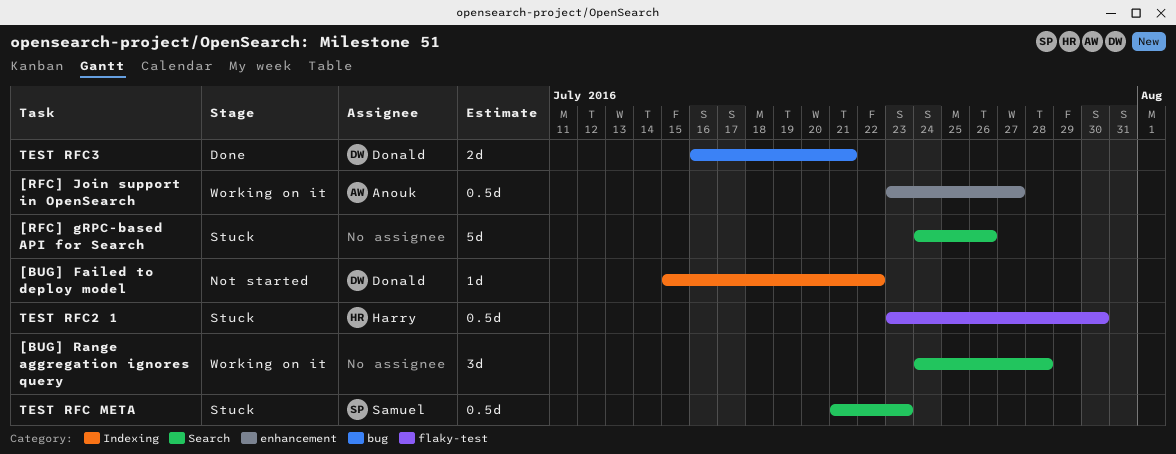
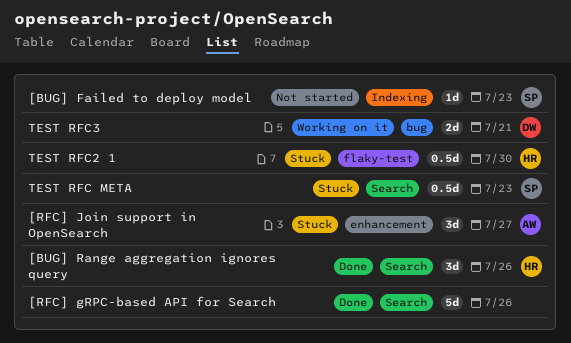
[BUG] Failed to deploy model, owner: Donald -> Samuel
[BUG] Failed to deploy model, due: Jul 22 -> Jul 23
[BUG] Range aggregation ignores query, status: Working on it -> Done
[BUG] Range aggregation ignores query, owner: none -> Harry
[BUG] Range aggregation ignores query, due: Jul 28 -> Jul 26
[RFC] gRPC-based API for Search, status: Stuck -> Done
[RFC] Join support in OpenSearch, status: Working on it -> Stuck
[RFC] Join support in OpenSearch, estimate: 0.5d -> 3d
TEST RFC3, status: Done -> Working on it

